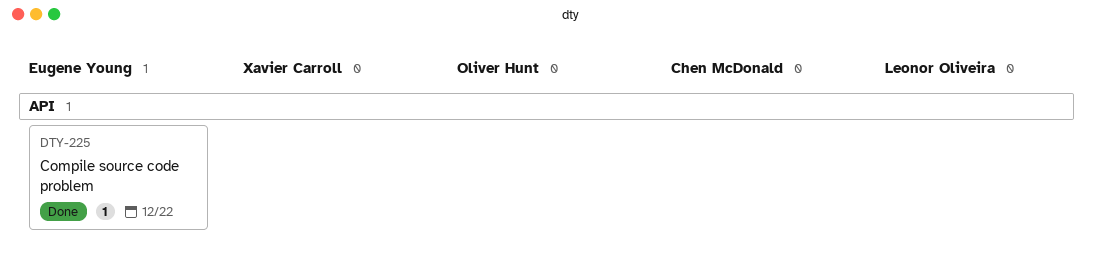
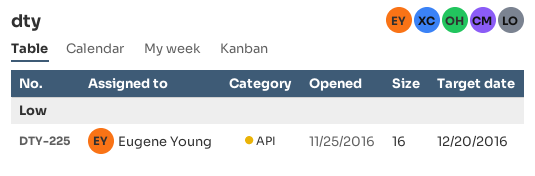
DTY-225, estimate: 1 -> 16
DTY-225, due: Dec 22 -> Dec 20

